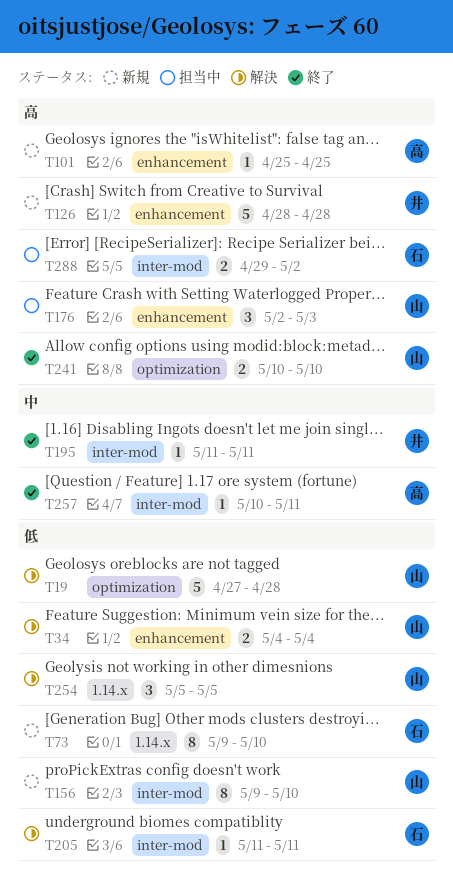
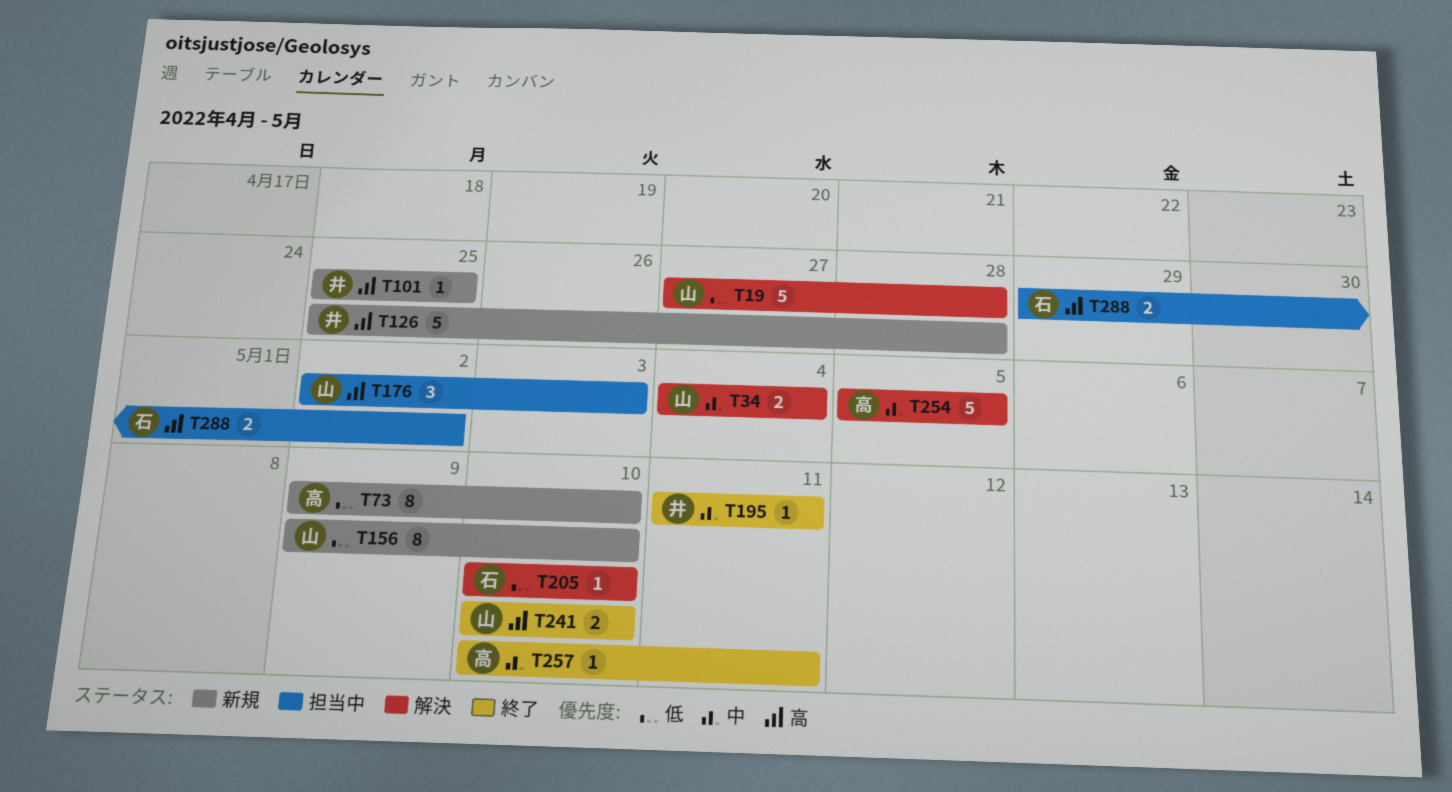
T34, priority: 低 -> 中
T73, owner: 石 -> 高
T101, owner: 高 -> 井
T126, start: Apr 28 -> Apr 25
T205, start: May 11 -> May 10
T205, due: May 11 -> May 10
T254, owner: 山 -> 高
T254, priority: 低 -> 中
T254, estimate: 3 -> 5

